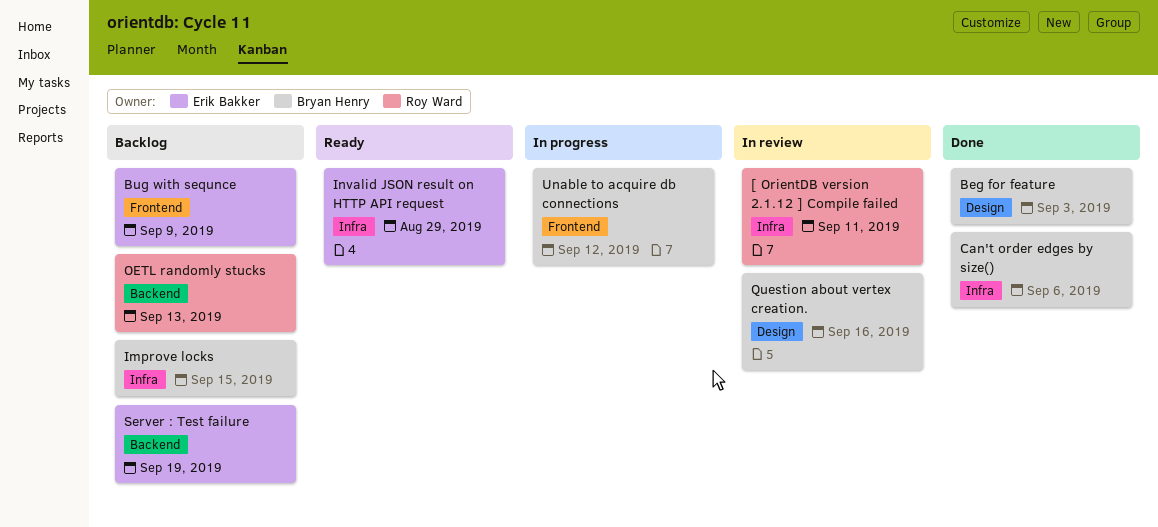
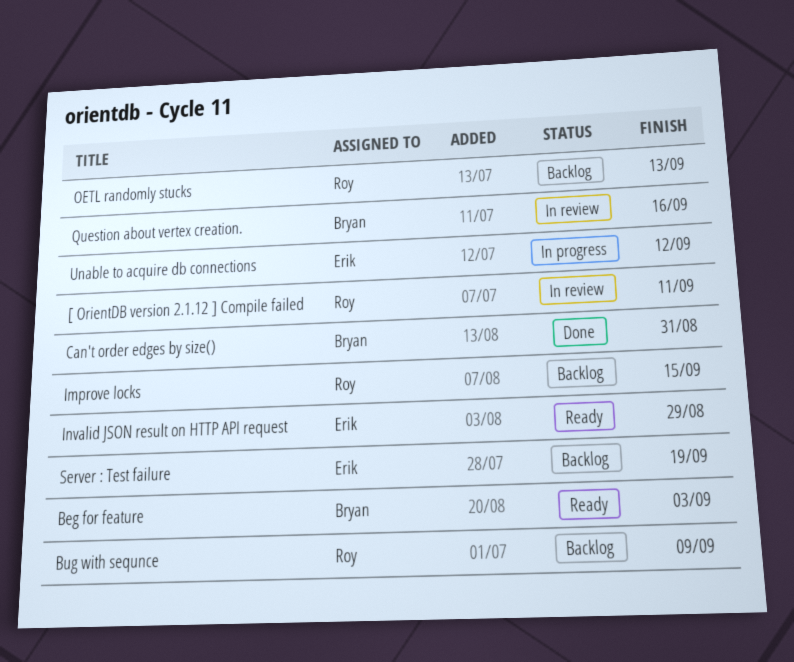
Beg for feature, status: Done -> Ready
Bug with sequnce, owner: Erik Bakker -> Roy Ward
Can't order edges by size(), due: Sep 6 -> Aug 31
Improve locks, owner: Bryan Henry -> Roy Ward
Unable to acquire db connections, owner: Bryan Henry -> Erik Bakker

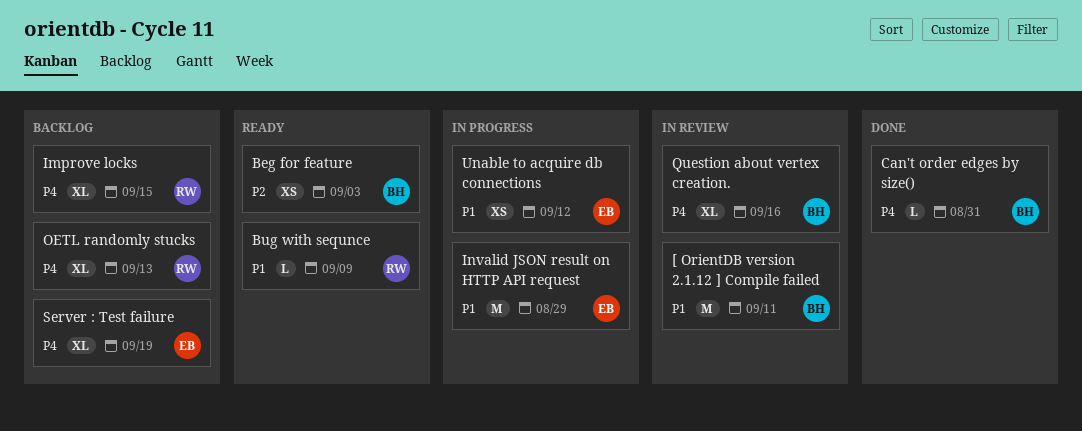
[ OrientDB version 2.1.12 ] Compile failed, owner: Roy -> Bryan
Bug with sequnce, status: Backlog -> Ready
Invalid JSON result on HTTP API request, status: Ready -> In progress

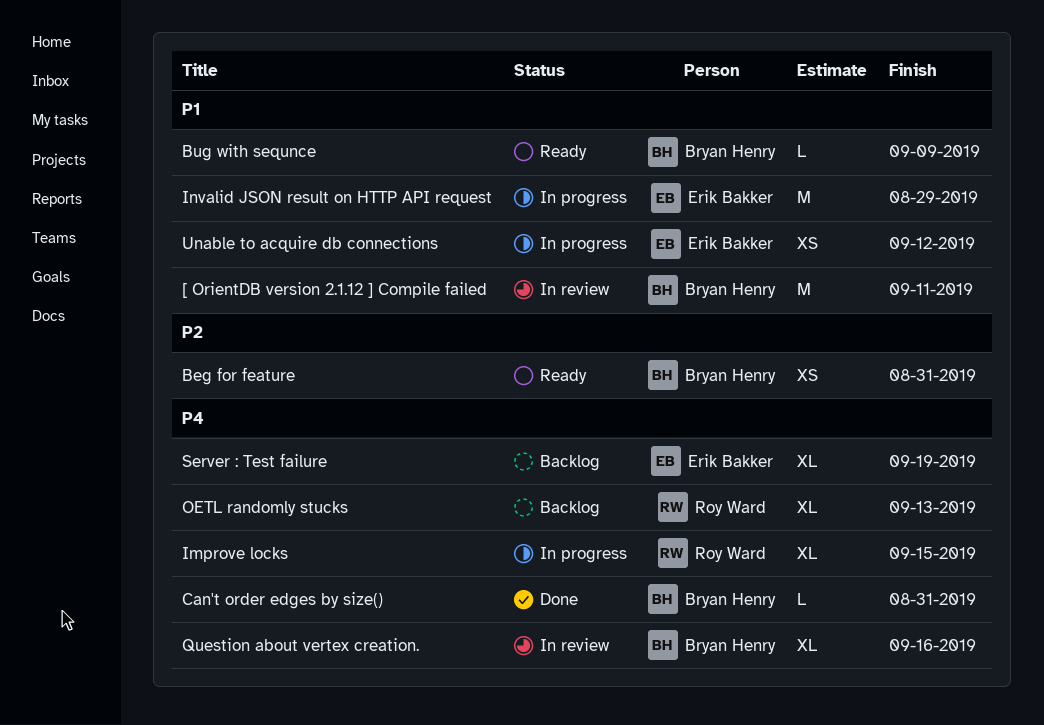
Beg for feature, due: Sep 3 -> Aug 31
Bug with sequnce, owner: Roy Ward -> Bryan Henry
Improve locks, status: Backlog -> In progress

